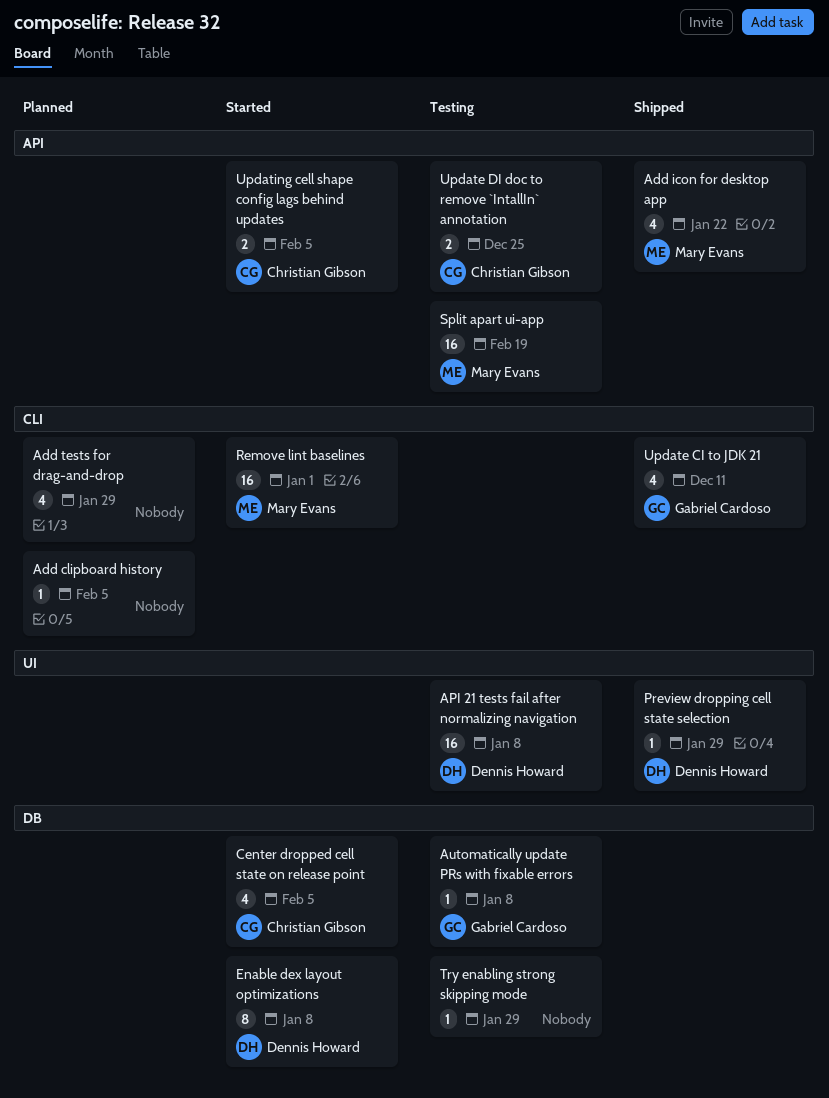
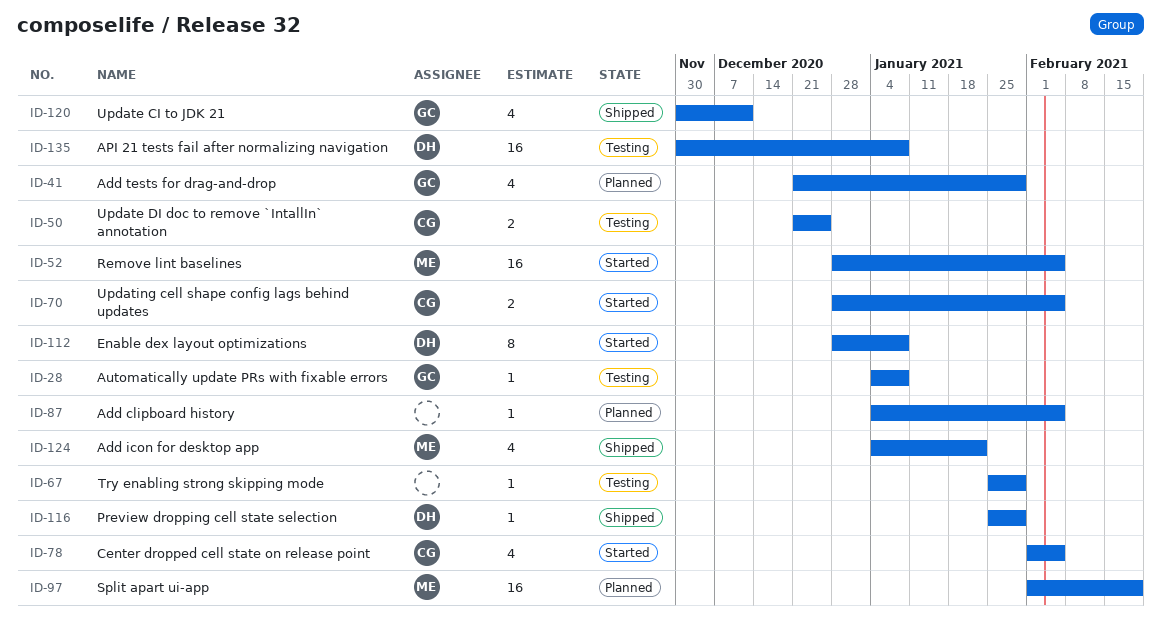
Add tests for drag-and-drop, owner: none -> Gabriel Cardoso
Remove lint baselines, due: Jan 1 -> Feb 5
Split apart ui-app, status: Testing -> Planned

